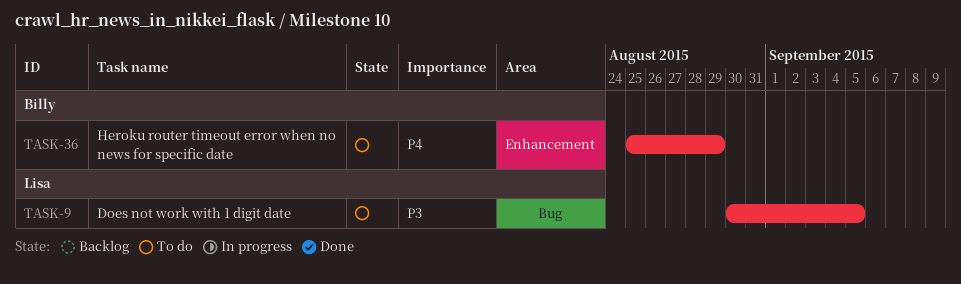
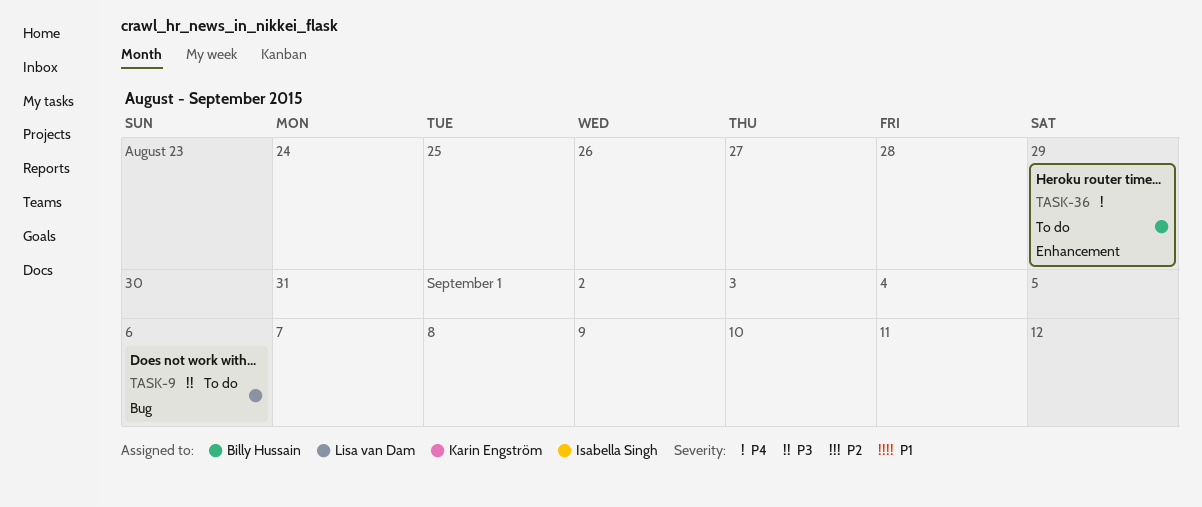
TASK-9, due: Sep 5 -> Sep 6

